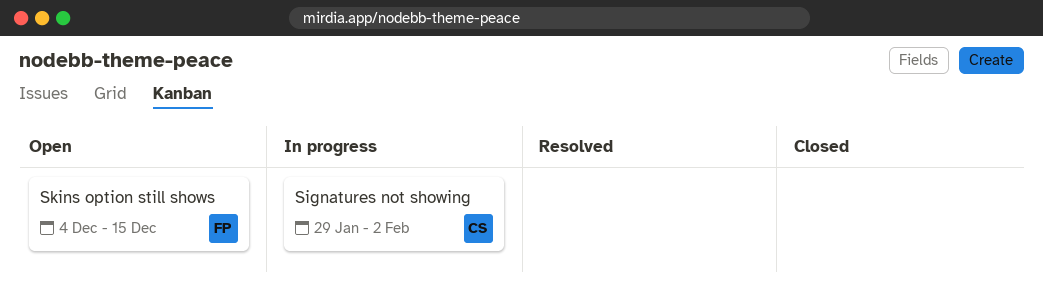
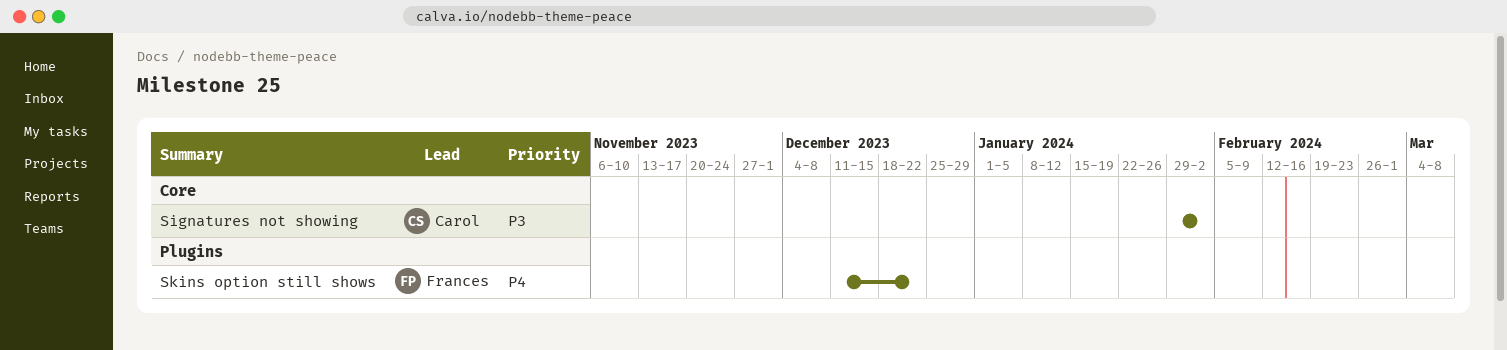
Skins option still shows, start: Dec 4 -> Dec 11
Skins option still shows, due: Dec 15 -> Dec 22

